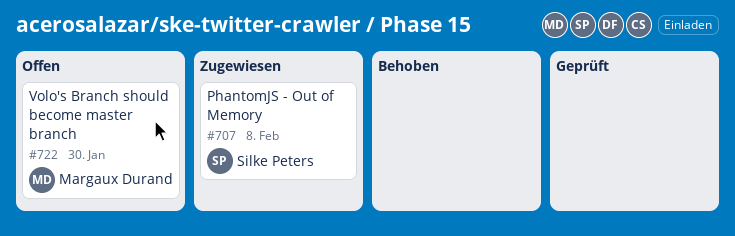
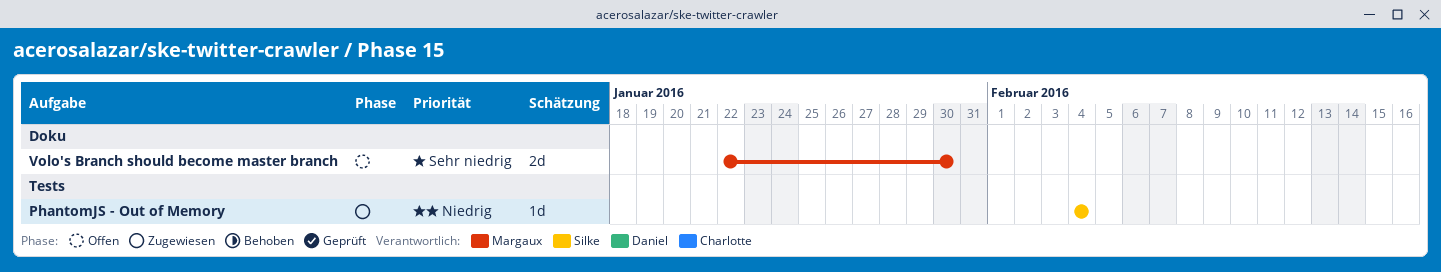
PhantomJS - Out of Memory, due: Feb 8 -> Feb 4

